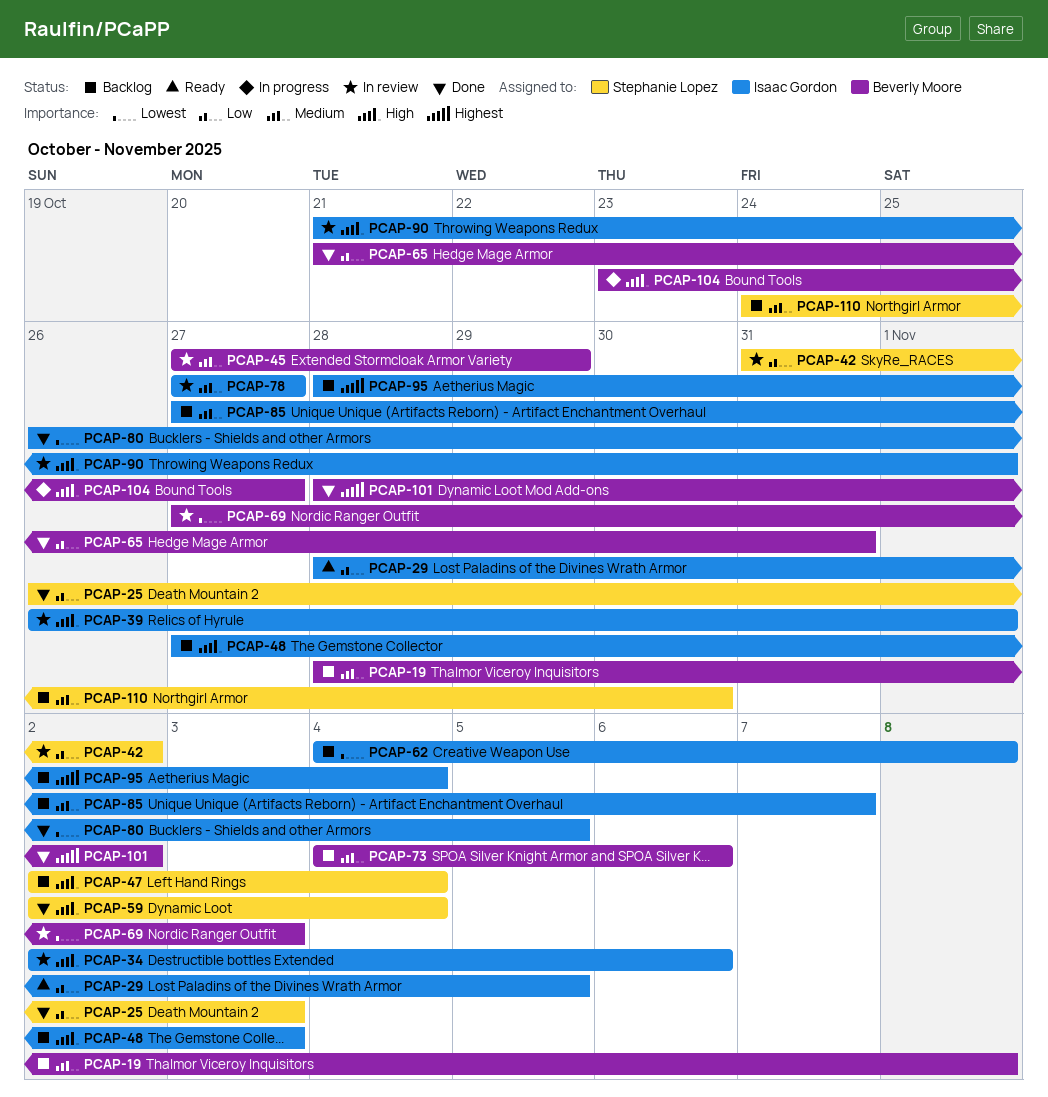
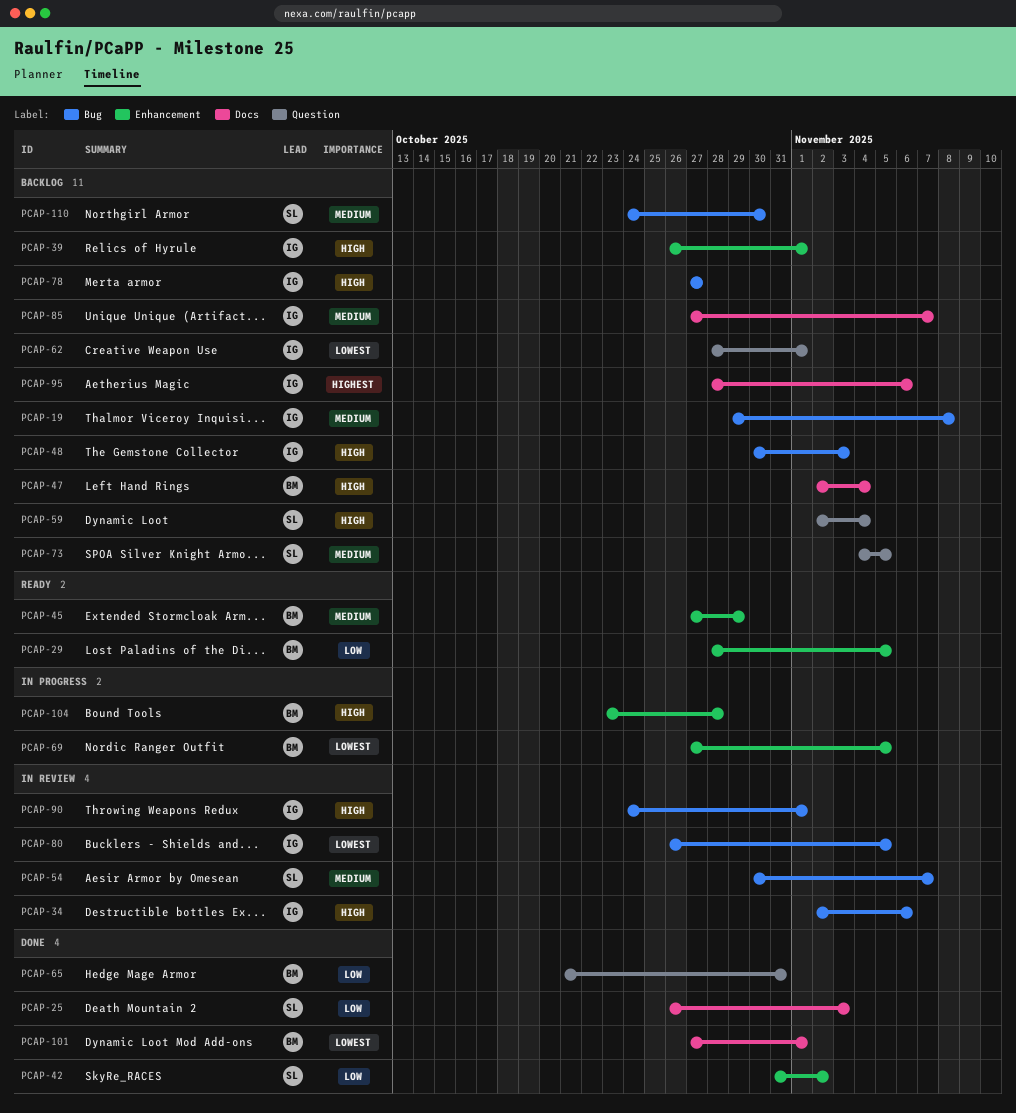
PCAP-19, owner: Beverly Moore -> Isaac Gordon
PCAP-19, start: Oct 28 -> Oct 29
PCAP-29, owner: Isaac Gordon -> Beverly Moore
PCAP-39, status: In review -> Backlog
PCAP-42, status: In review -> Done
PCAP-45, status: In review -> Ready
PCAP-47, owner: Stephanie Lopez -> Beverly Moore
PCAP-48, start: Oct 27 -> Oct 30
PCAP-54: none -> present
PCAP-59, status: Done -> Backlog
PCAP-62, start: Nov 4 -> Oct 28
PCAP-62, due: Nov 8 -> Nov 1
PCAP-69, status: In review -> In progress
PCAP-69, due: Nov 3 -> Nov 5
PCAP-73, owner: Beverly Moore -> Stephanie Lopez
PCAP-73, due: Nov 6 -> Nov 5
PCAP-78, status: In review -> Backlog
PCAP-78, priority: Medium -> High
PCAP-80, status: Done -> In review
PCAP-90, start: Oct 21 -> Oct 24
PCAP-95, due: Nov 4 -> Nov 6
PCAP-101, priority: Highest -> Lowest
PCAP-101, start: Oct 28 -> Oct 27
PCAP-101, due: Nov 2 -> Nov 1
PCAP-104, due: Oct 27 -> Oct 28

